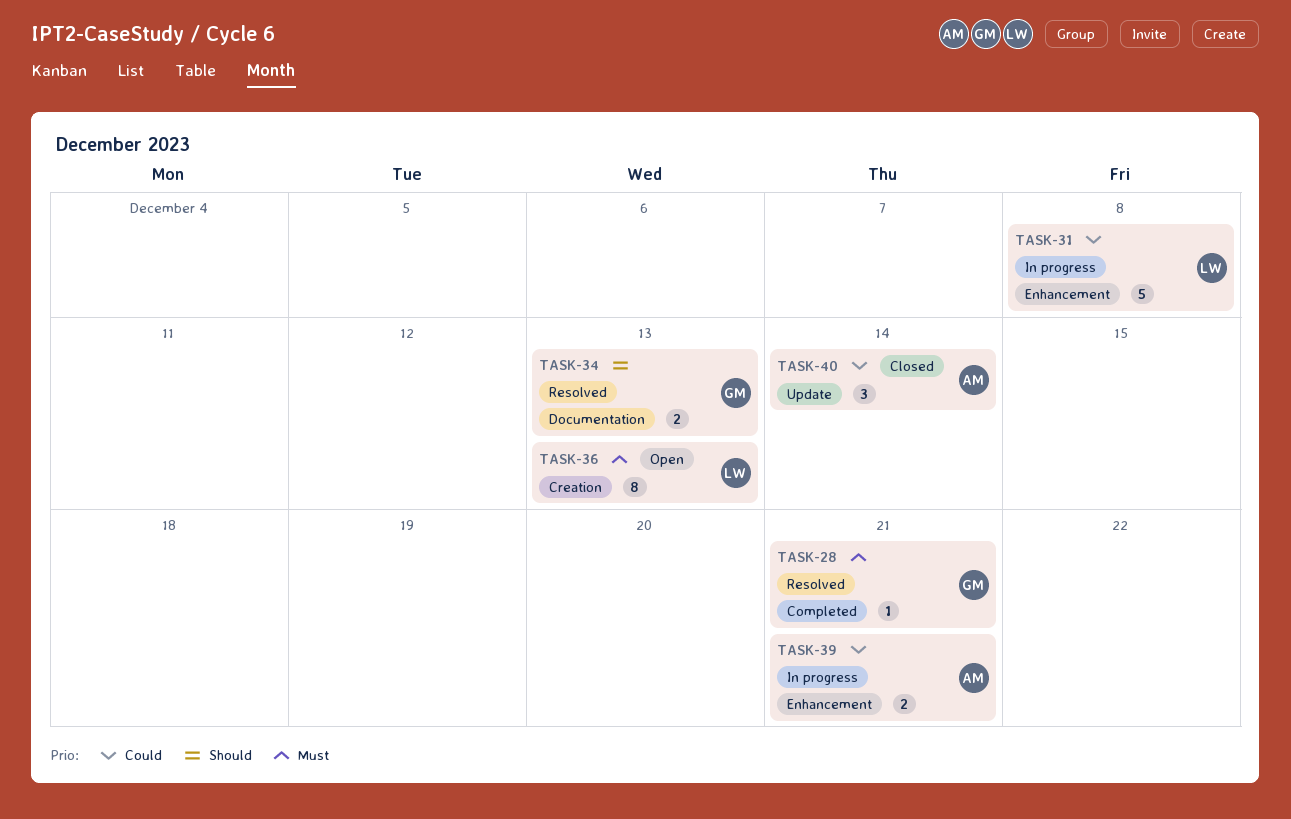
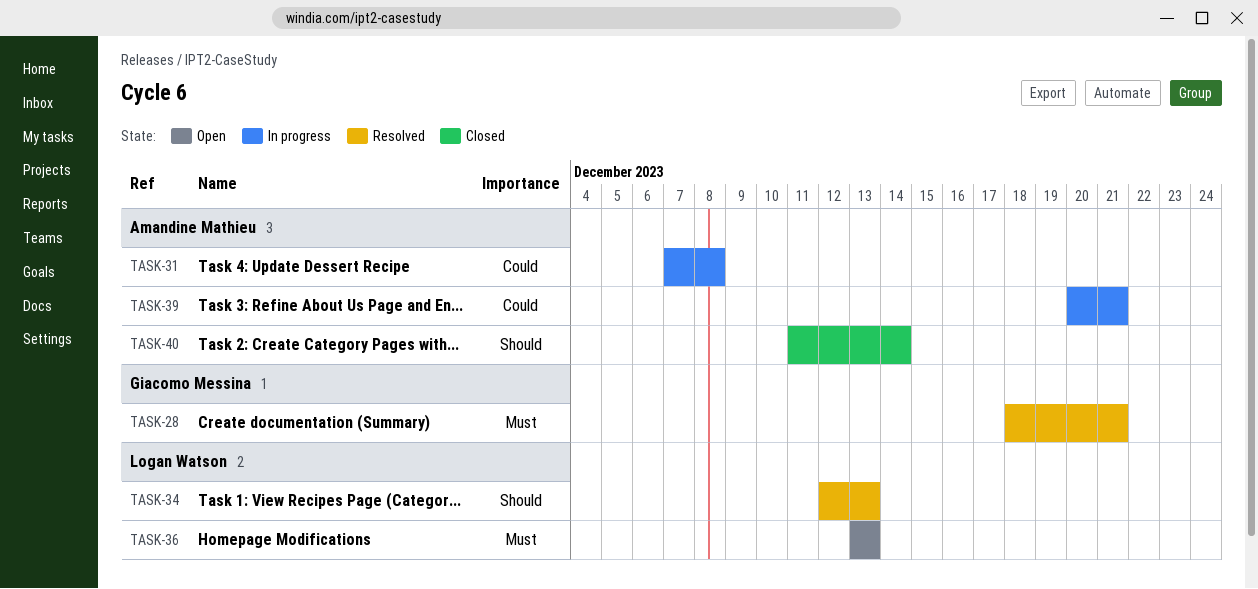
TASK-31, owner: Logan Watson -> Amandine Mathieu
TASK-34, owner: Giacomo Messina -> Logan Watson
TASK-40, priority: Could -> Should

